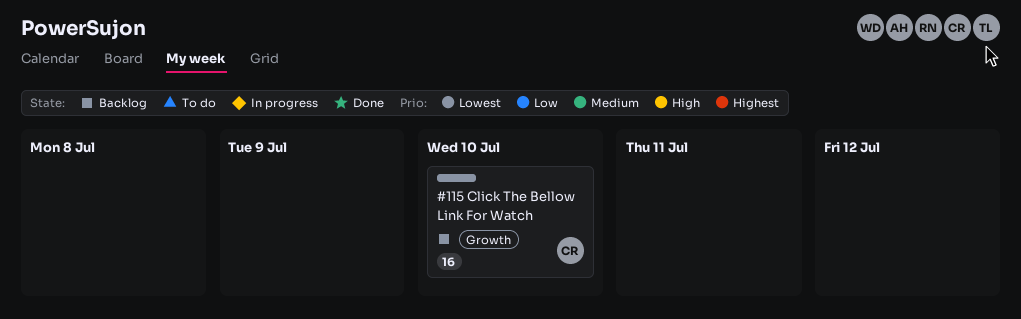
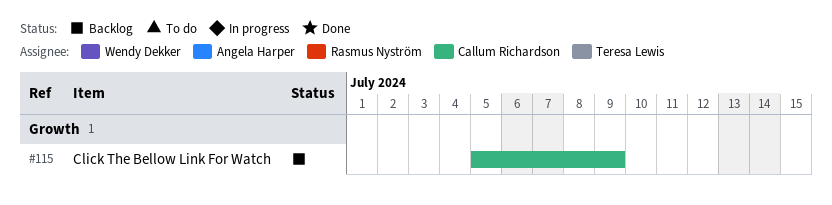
#115, due: Jul 10 -> Jul 9

